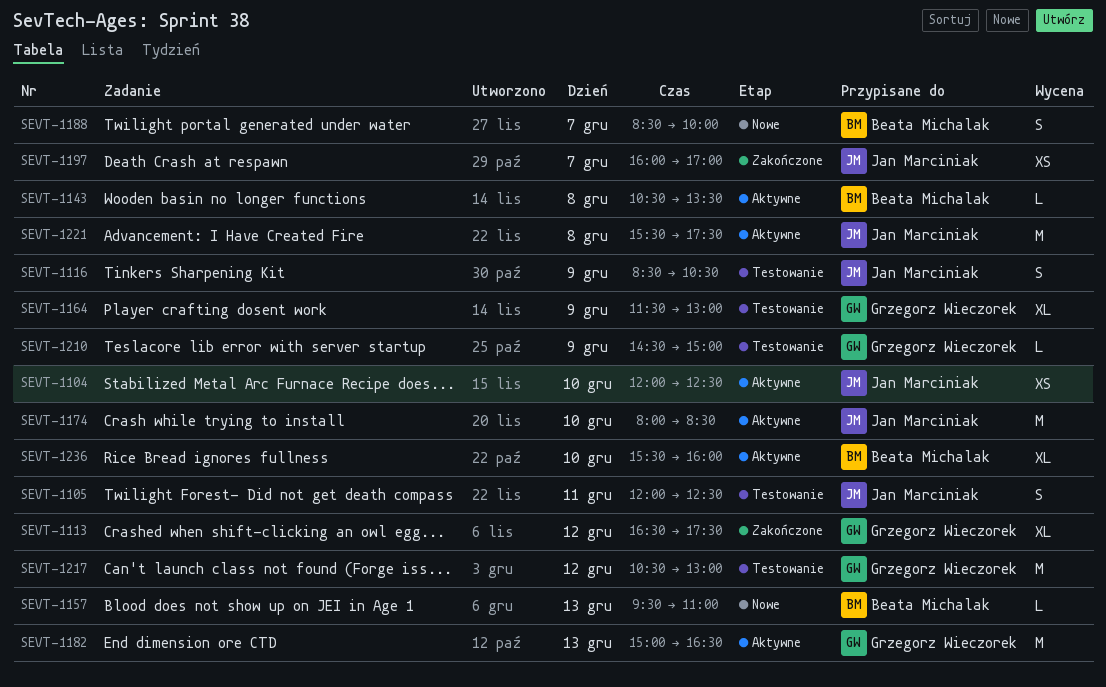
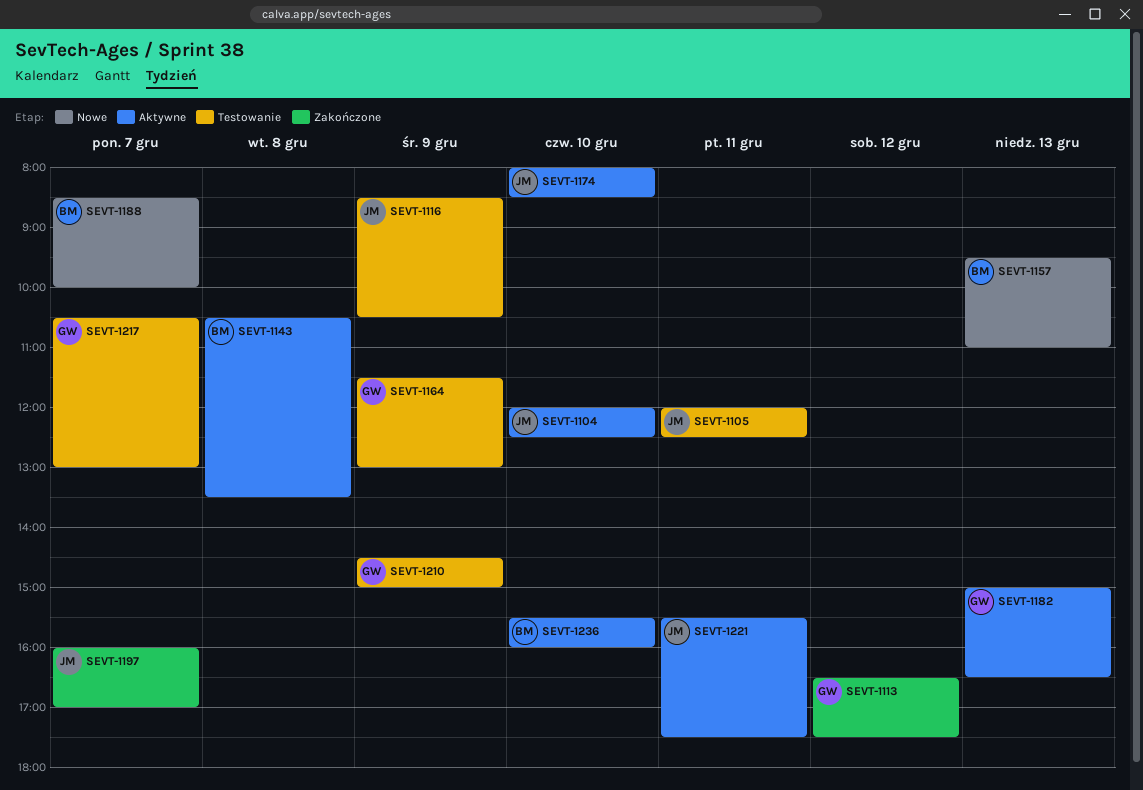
SEVT-1217, day: Dec 12 -> Dec 7
SEVT-1221, day: Dec 8 -> Dec 11

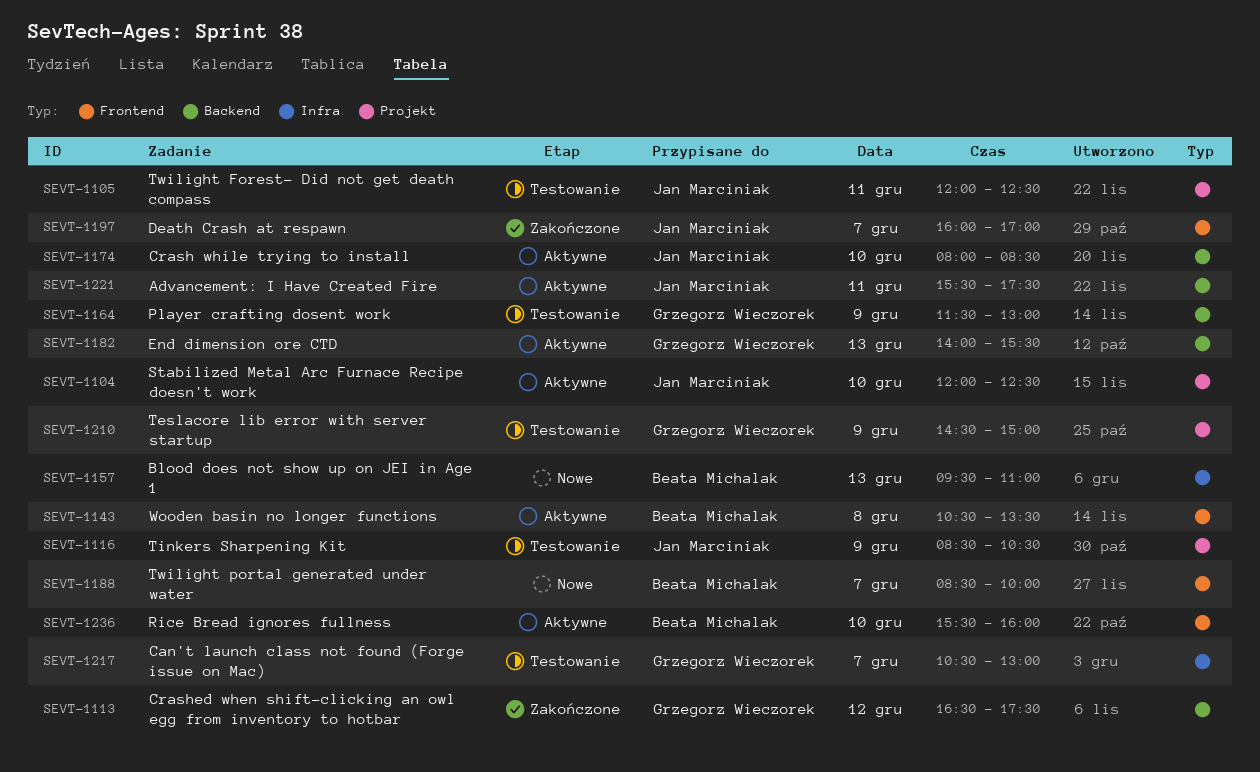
SEVT-1182, begins: 15:00 -> 14:00
SEVT-1182, ends: 16:30 -> 15:30

